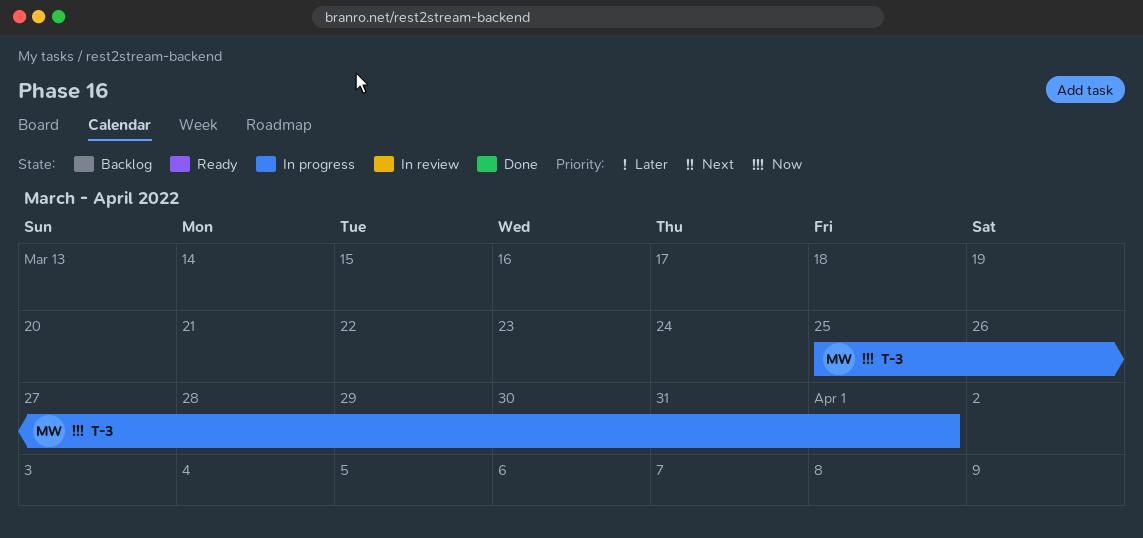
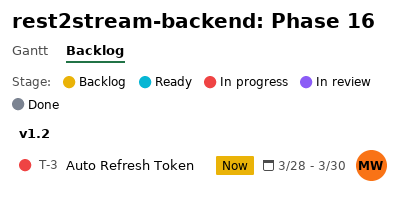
T-3, start: Mar 25 -> Mar 28
T-3, due: Apr 1 -> Mar 30

